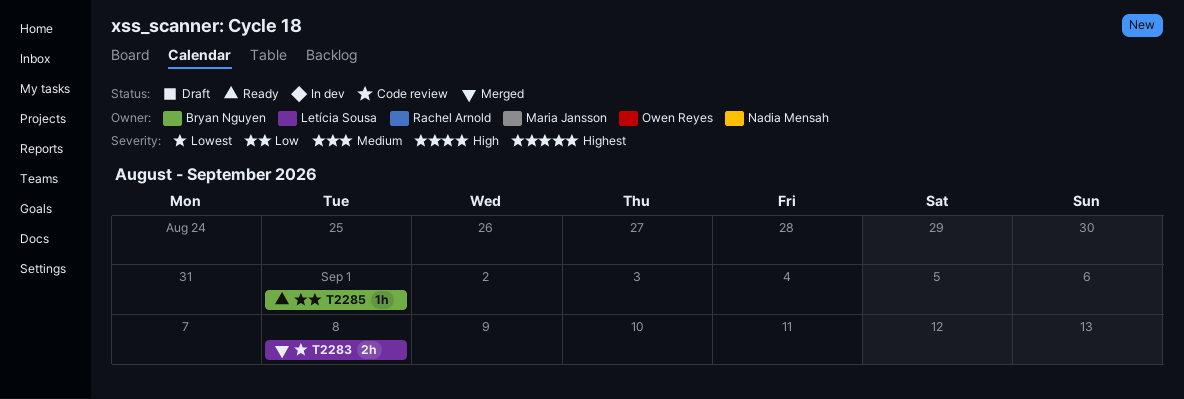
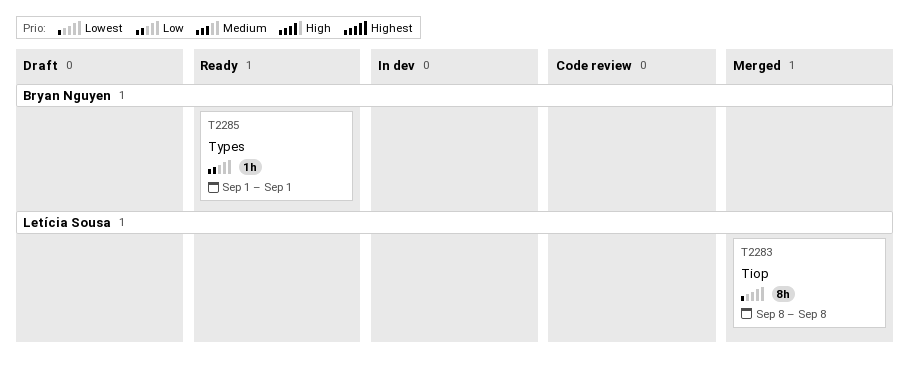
T2283, estimate: 2h -> 8h

